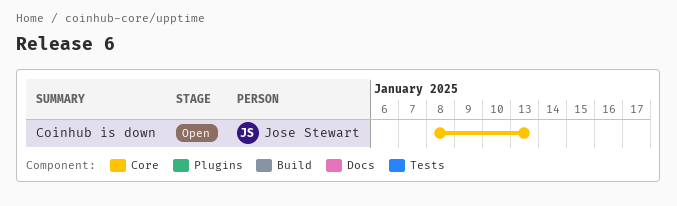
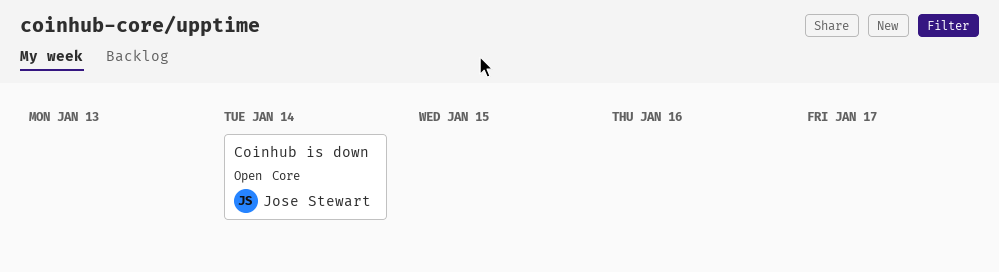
Coinhub is down, due: Jan 13 -> Jan 14

